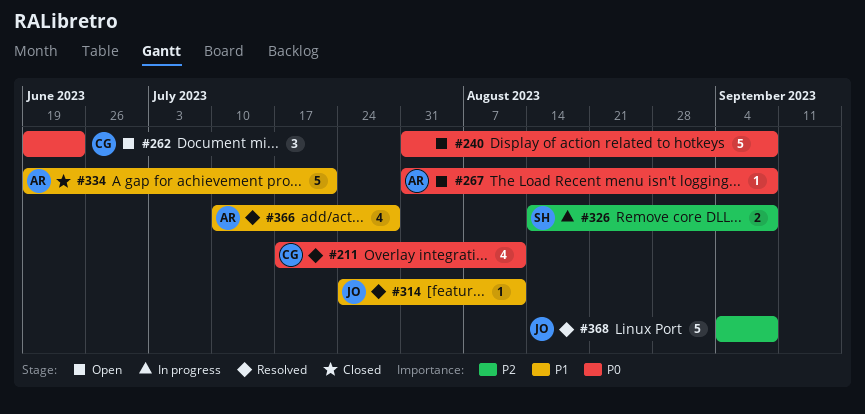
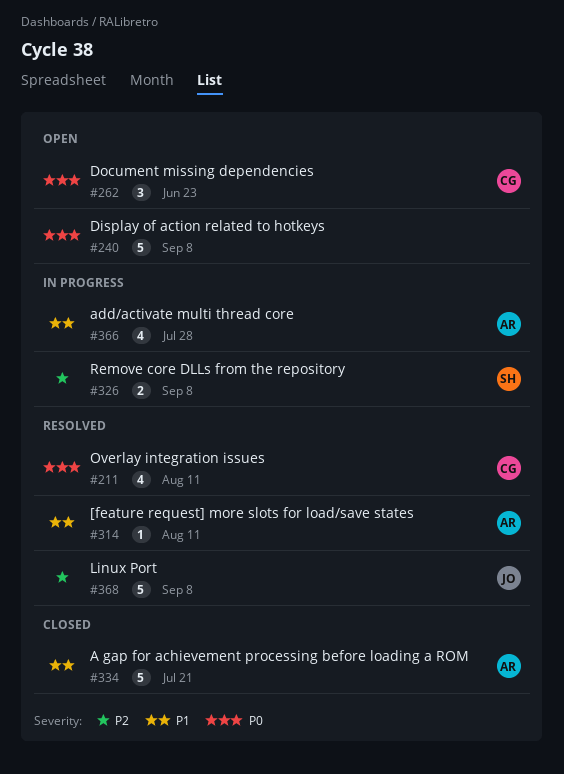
#267: present -> none
#314, owner: JO -> AR
#366, status: Resolved -> In progress

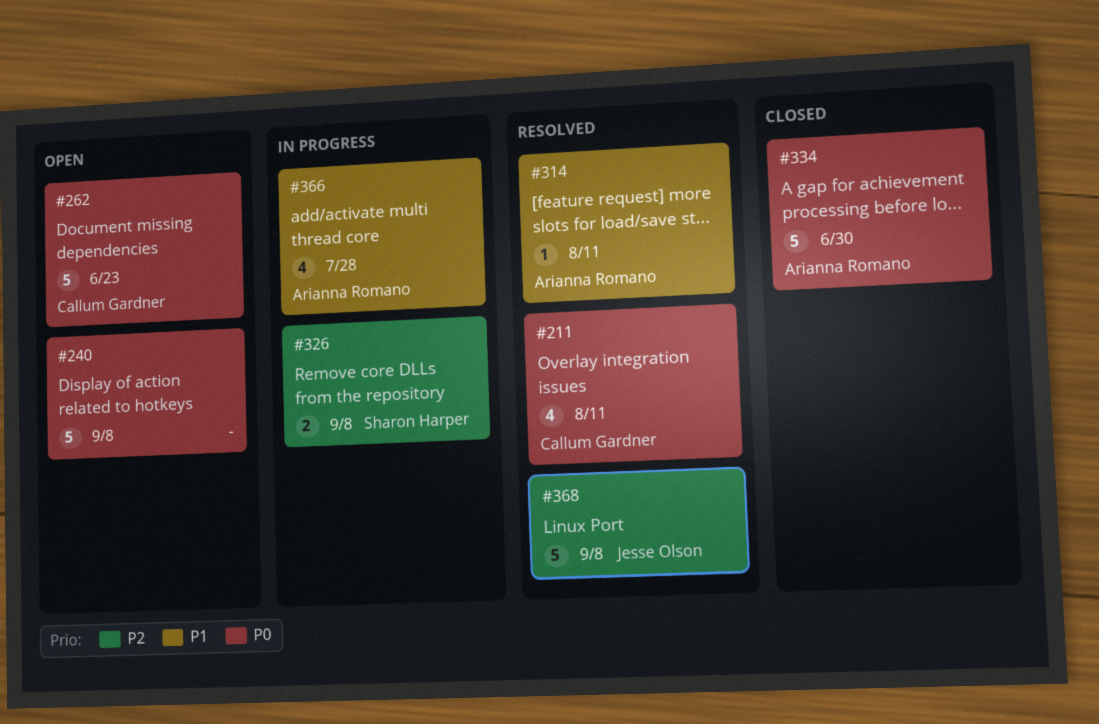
#262, estimate: 3 -> 5
#334, priority: P1 -> P0
#334, due: Jul 21 -> Jun 30

